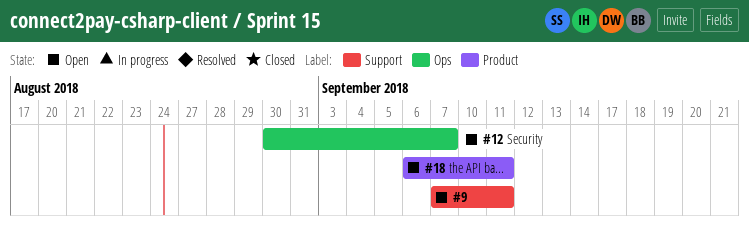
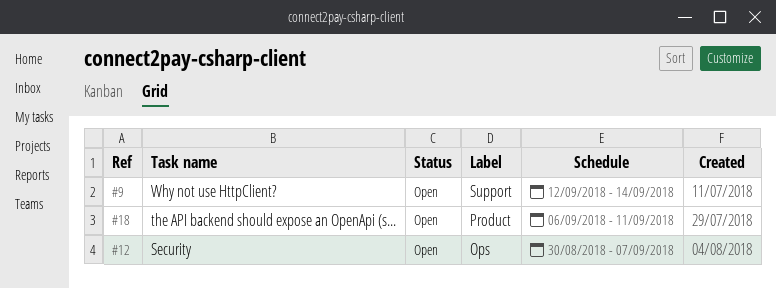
#9, start: Sep 7 -> Sep 12
#9, due: Sep 11 -> Sep 14

